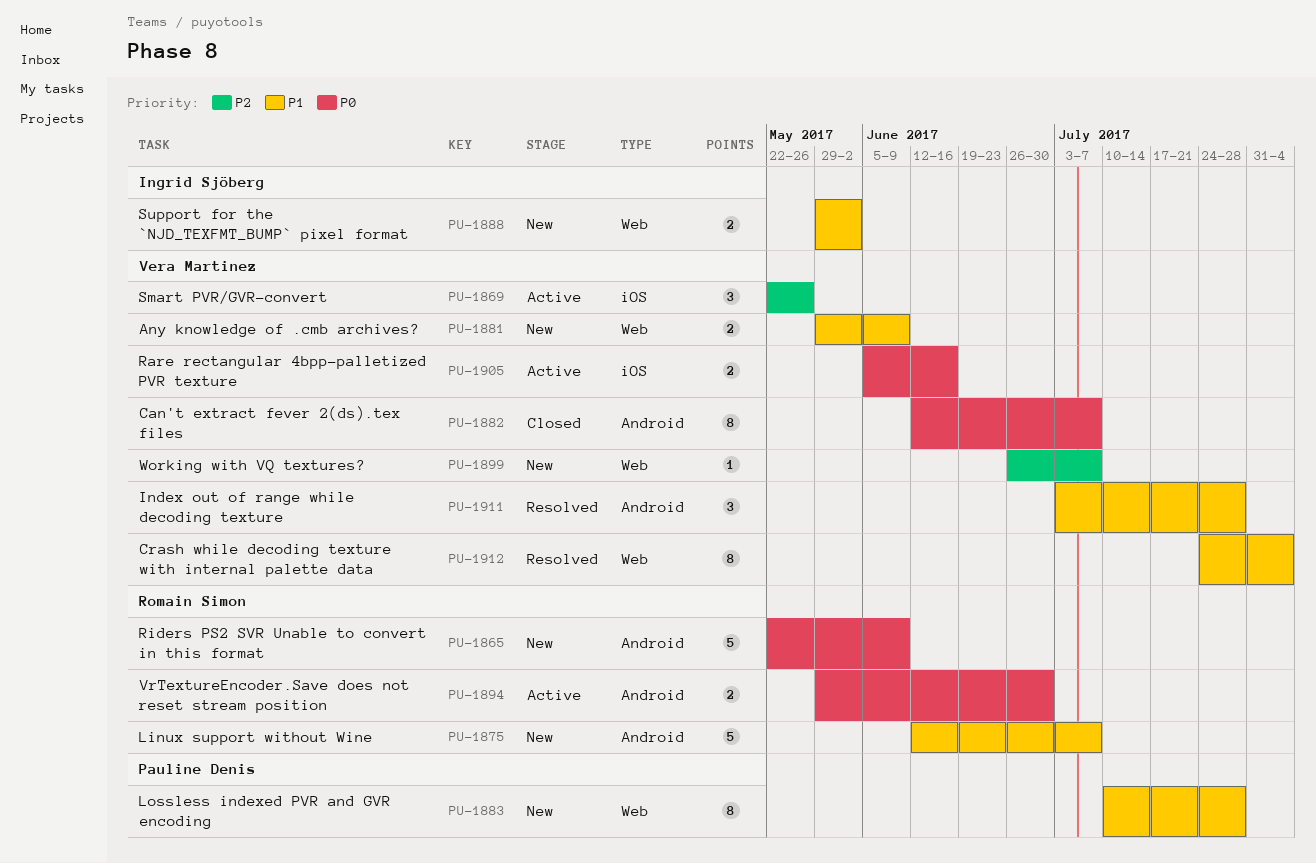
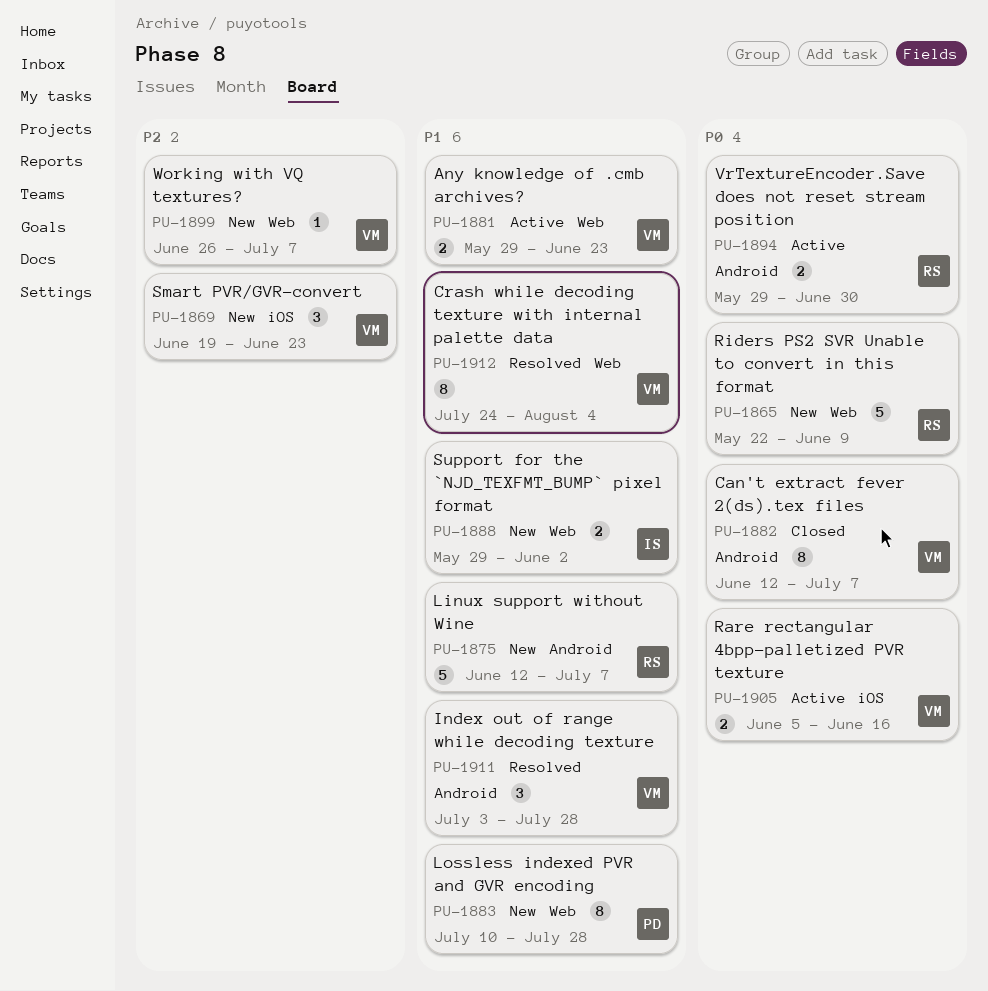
PU-1865, label: Android -> Web
PU-1869, status: Active -> New
PU-1869, start: May 22 -> Jun 19
PU-1869, due: May 26 -> Jun 23
PU-1881, status: New -> Active
PU-1881, due: Jun 9 -> Jun 23

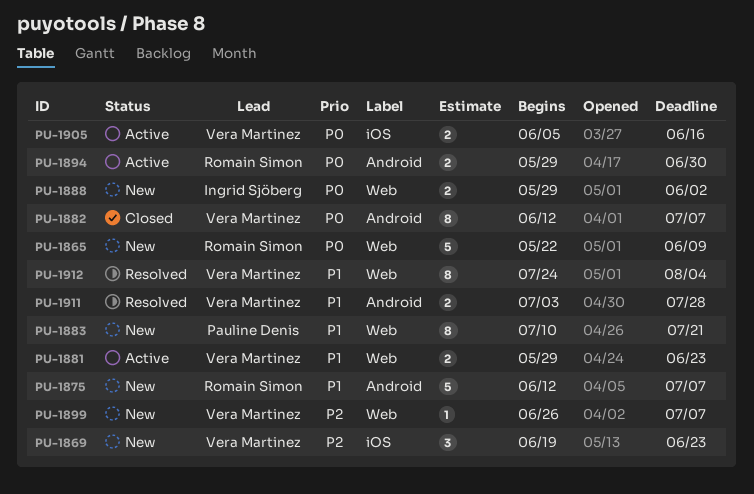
PU-1883, due: Jul 28 -> Jul 21
PU-1888, priority: P1 -> P0
PU-1911, estimate: 3 -> 2

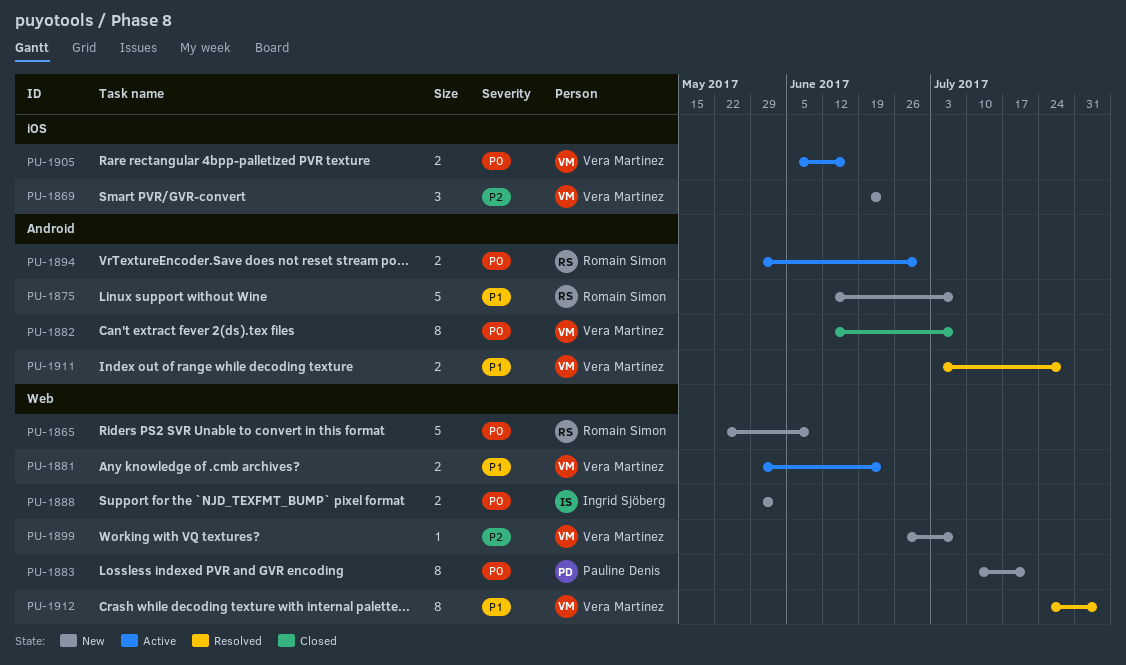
PU-1883, priority: P1 -> P0

